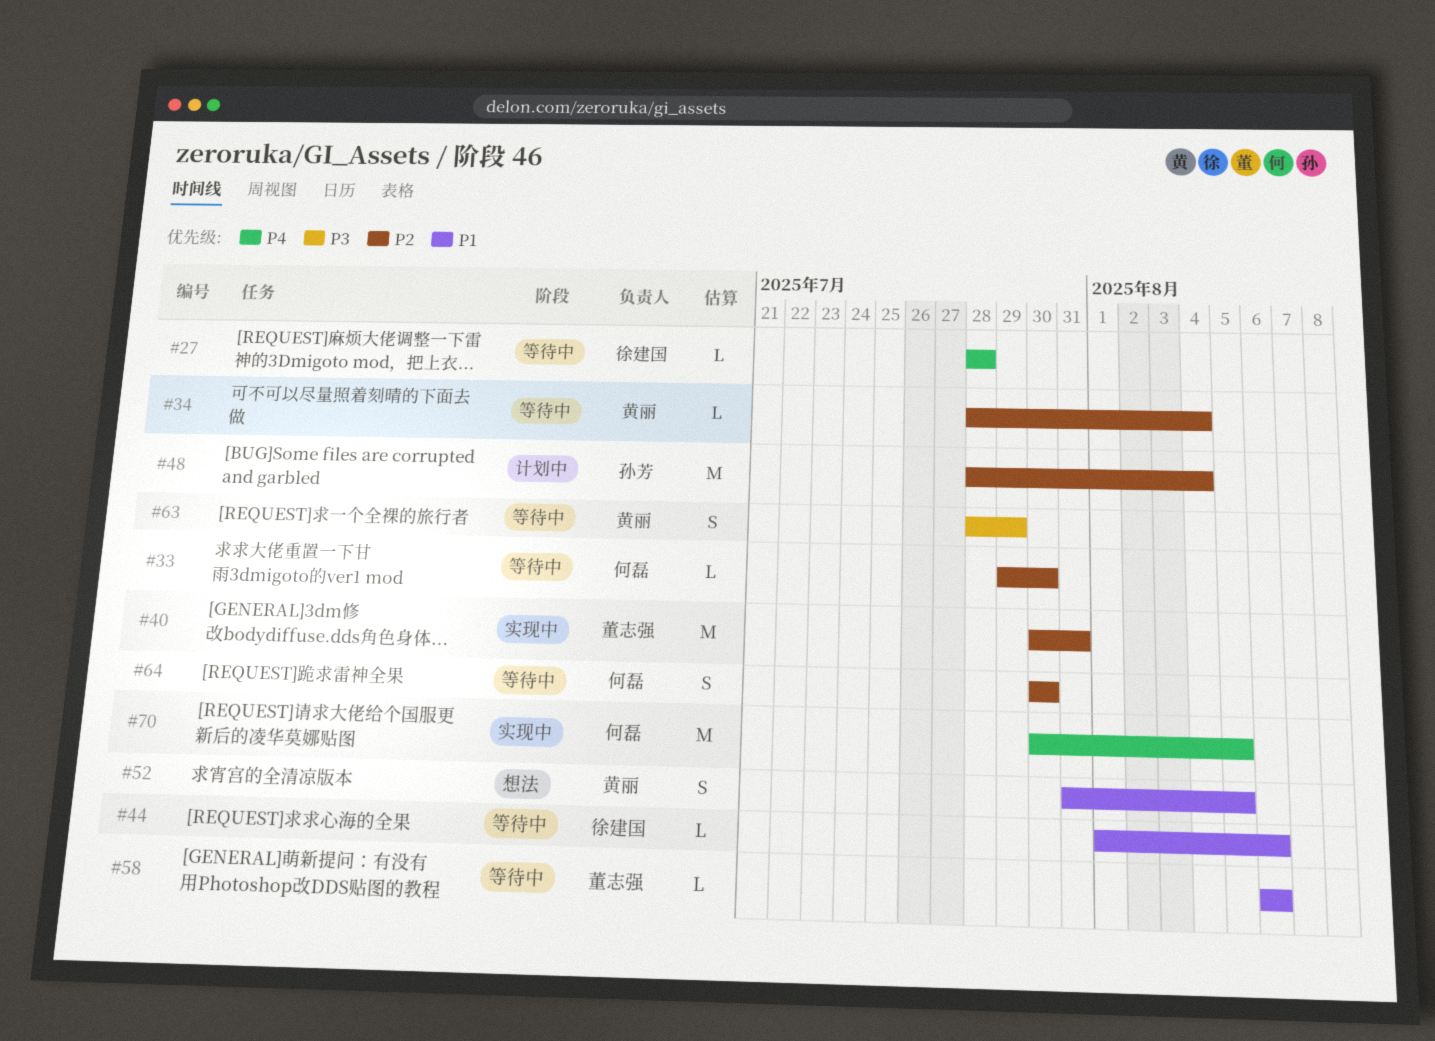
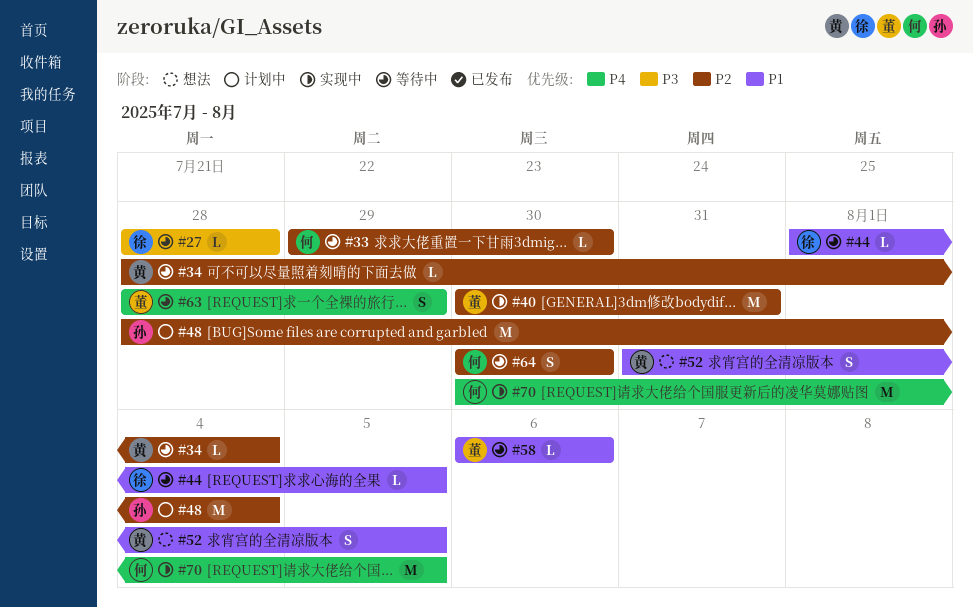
#27, priority: P4 -> P3
#44, due: Aug 6 -> Aug 5
#63, owner: 黄丽 -> 董志强
#63, priority: P3 -> P4

